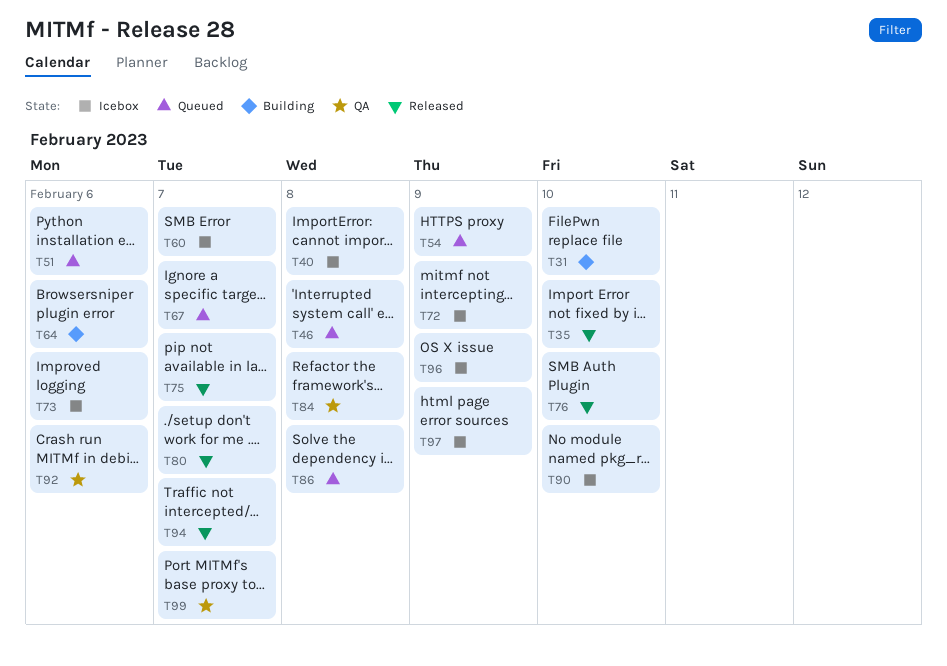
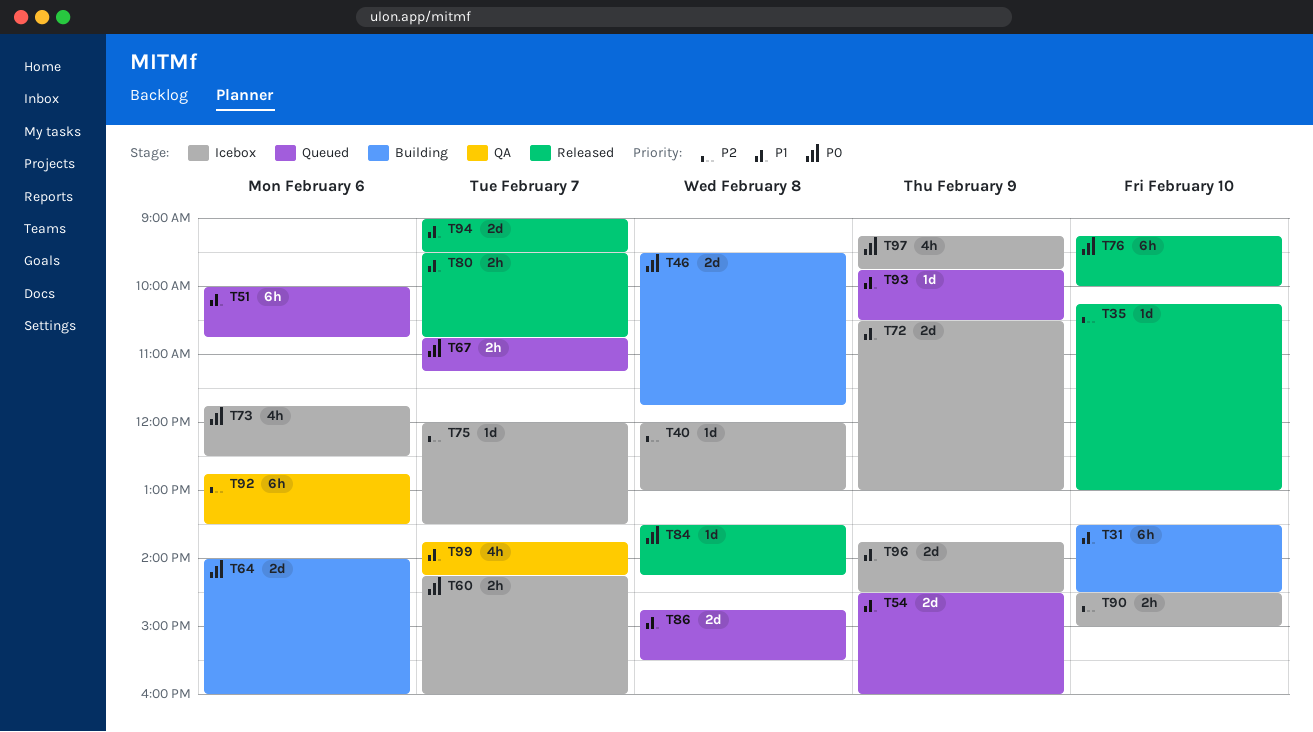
T46, status: Queued -> Building
T75, status: Released -> Icebox
T84, status: QA -> Released
T93: none -> present

